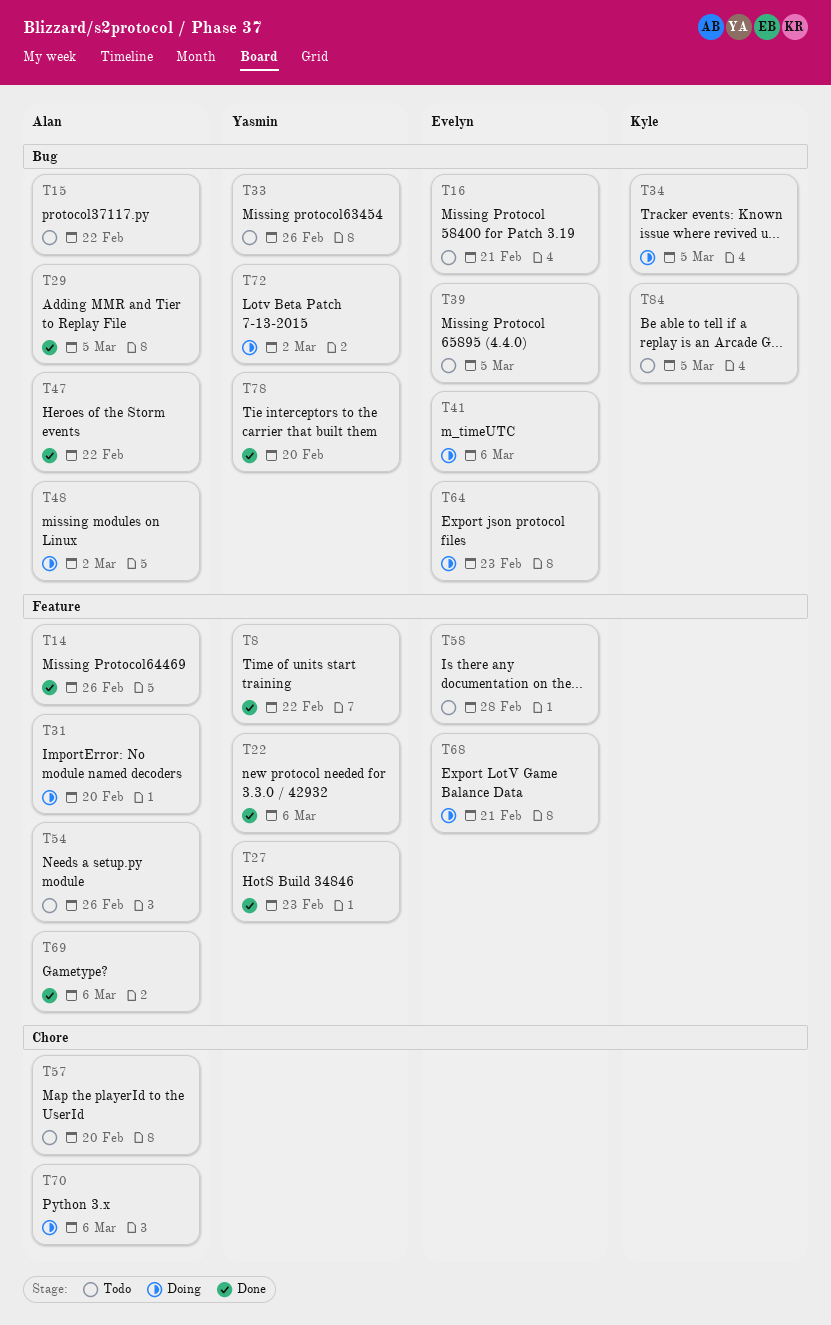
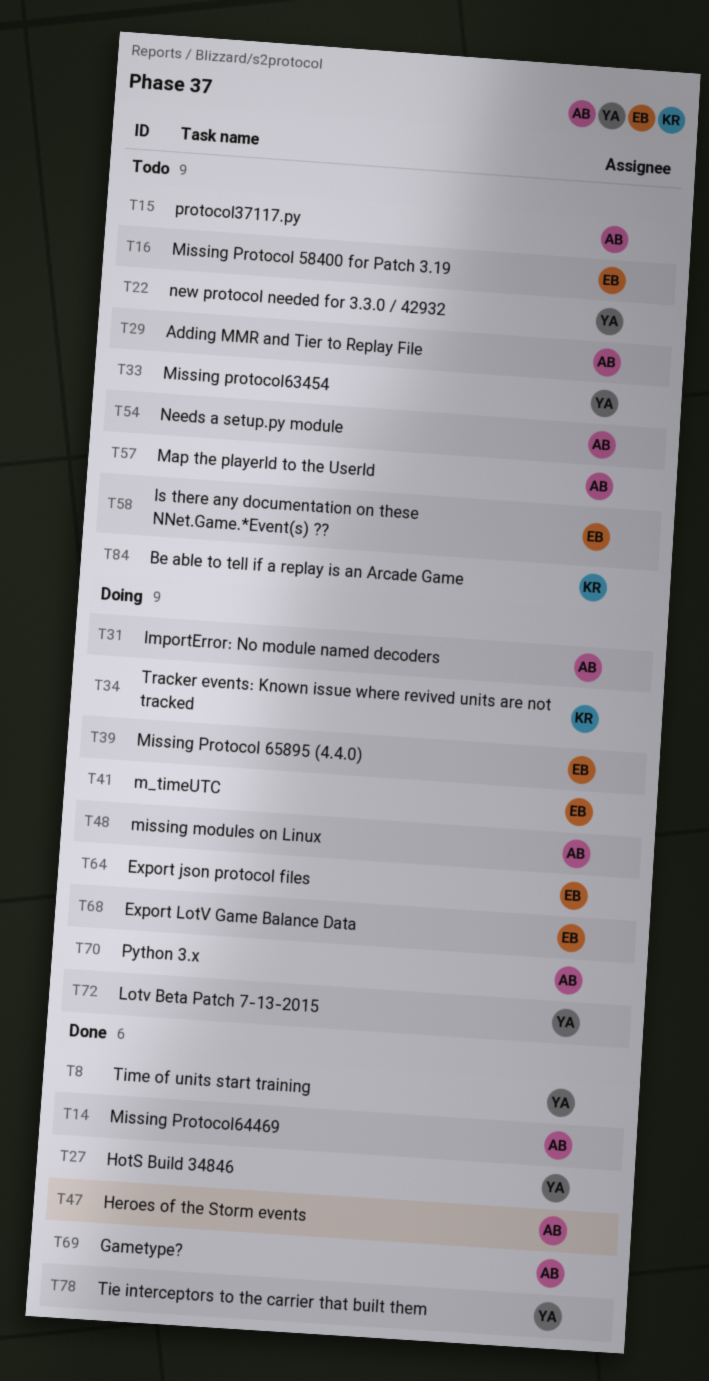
T22, status: Done -> Todo
T29, status: Done -> Todo
T39, status: Todo -> Doing

